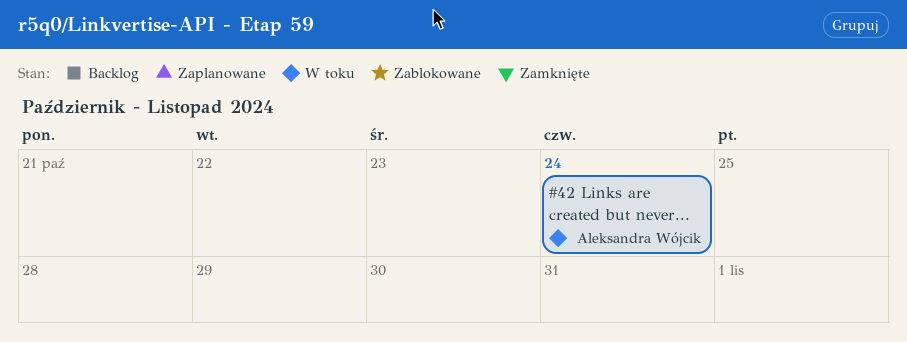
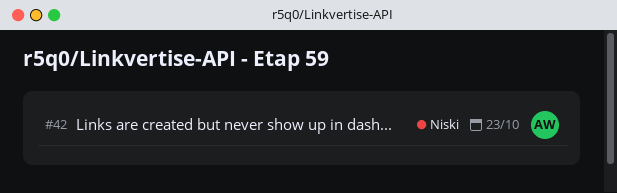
#42, due: Oct 24 -> Oct 23

